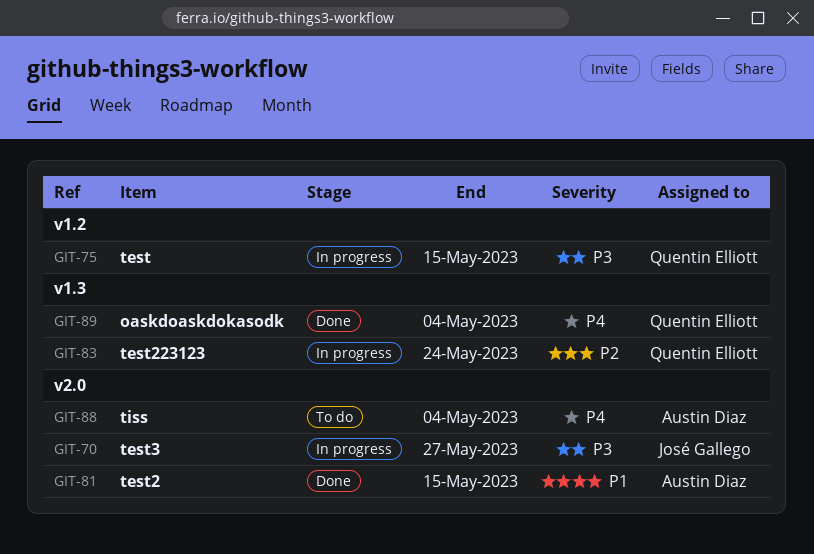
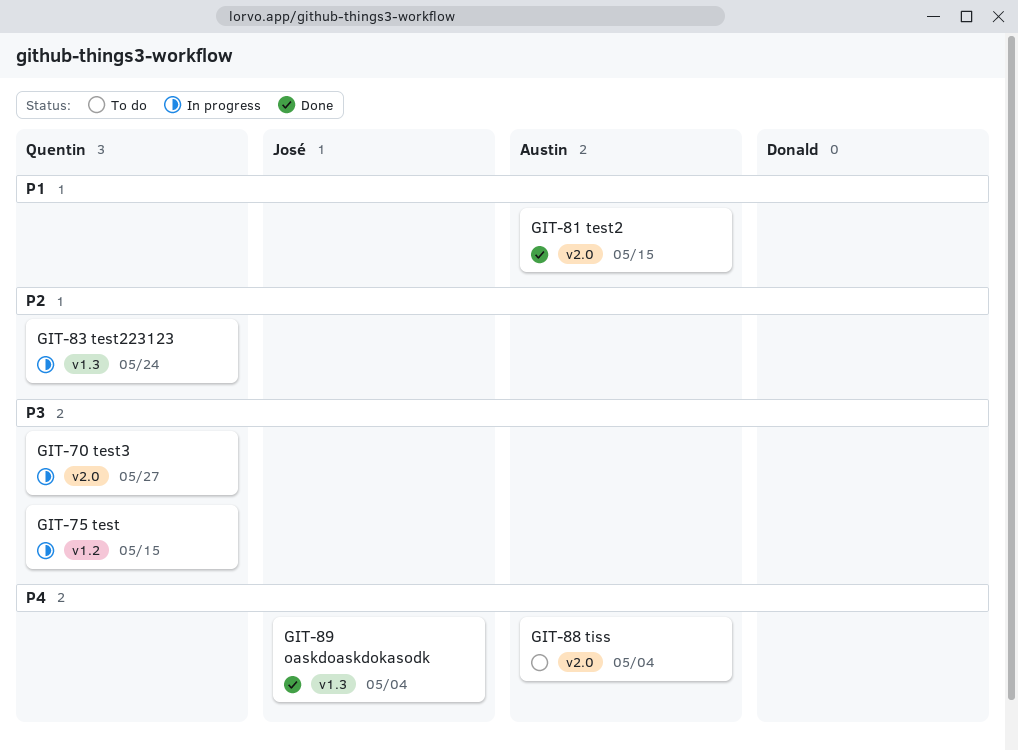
GIT-70, owner: José Gallego -> Quentin Elliott
GIT-89, owner: Quentin Elliott -> José Gallego

